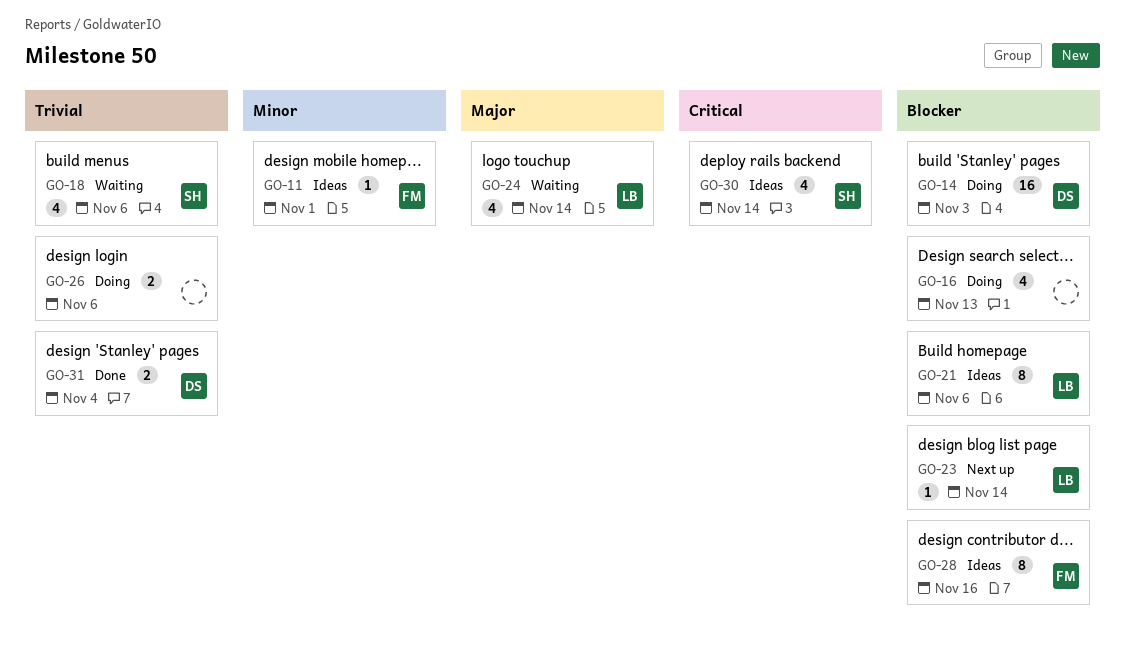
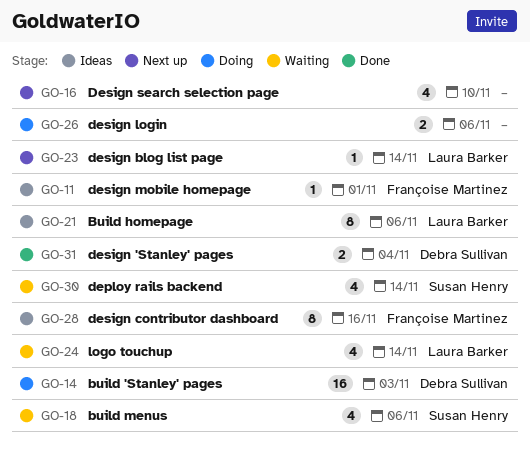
GO-16, status: Doing -> Next up
GO-16, due: Nov 13 -> Nov 10
GO-30, status: Ideas -> Waiting

